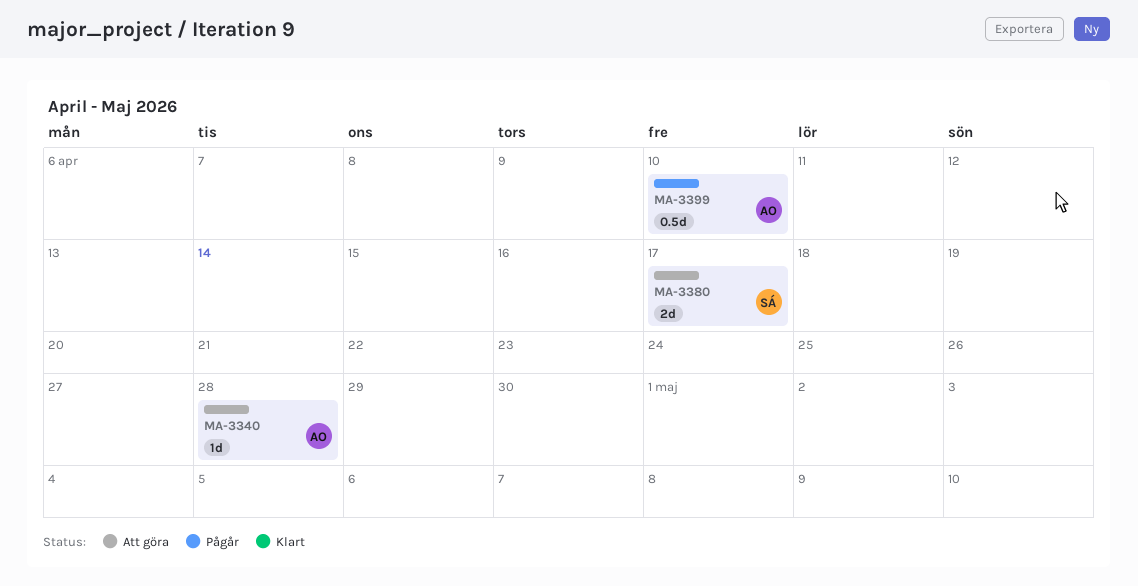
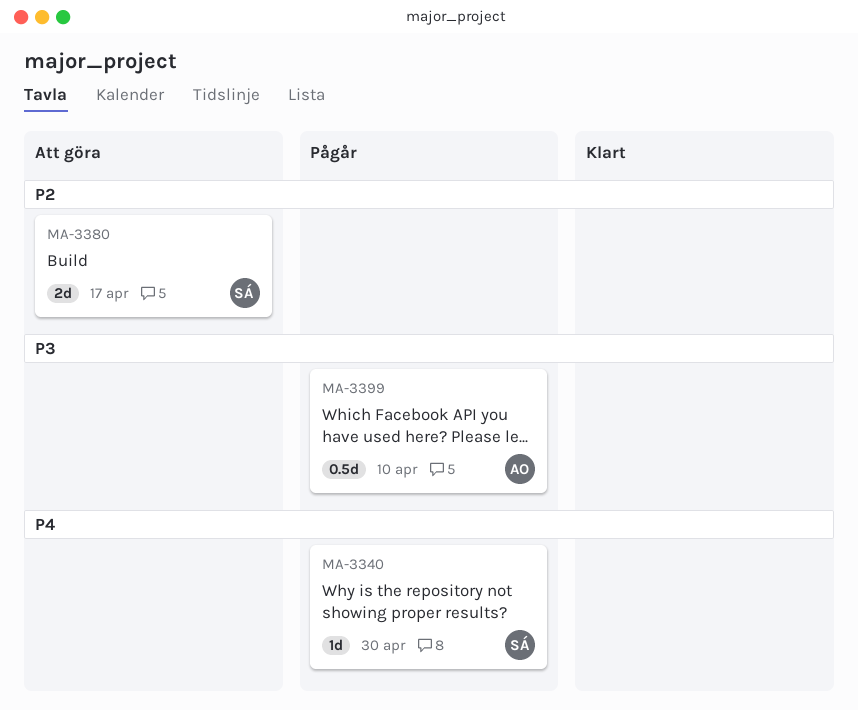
MA-3340, status: Att göra -> Pågår
MA-3340, owner: AO -> SÁ
MA-3340, due: Apr 28 -> Apr 30

